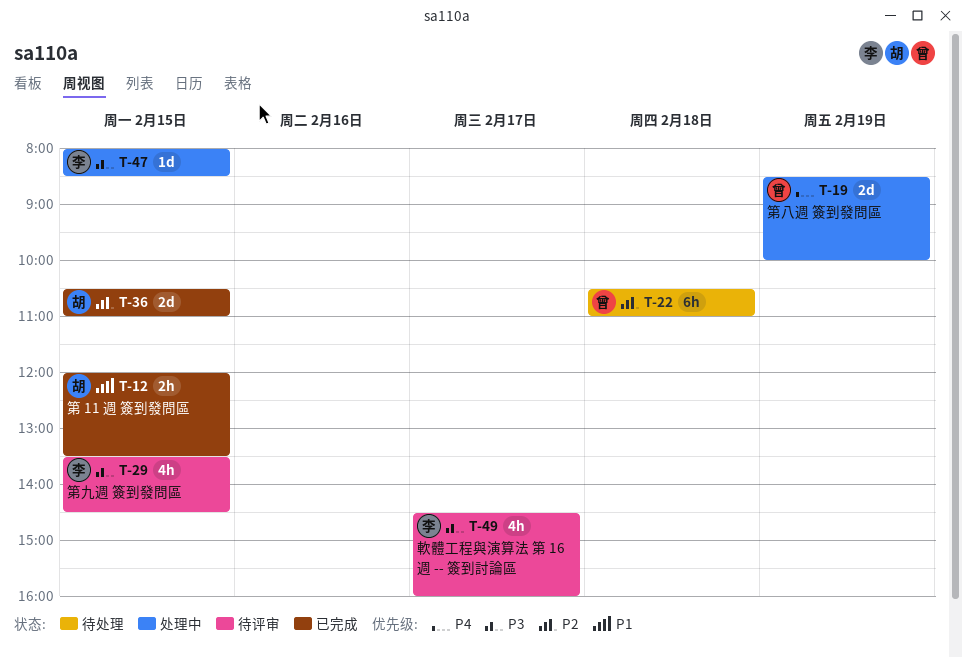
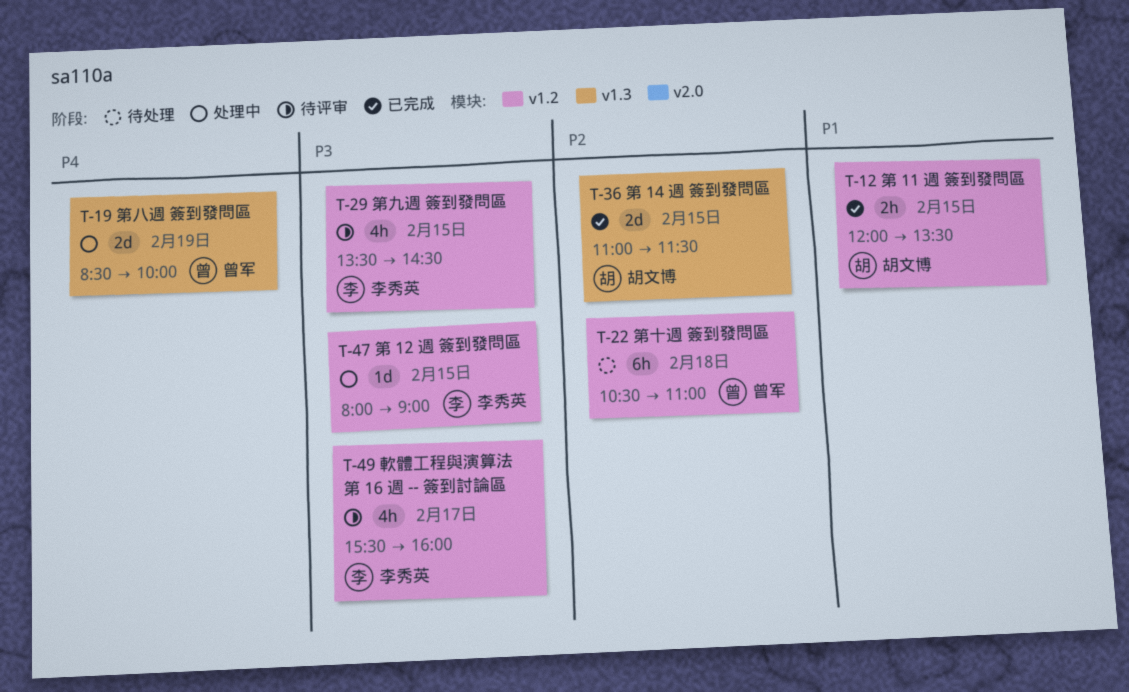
T-36, begins: 10:30 -> 11:00
T-36, ends: 11:00 -> 11:30
T-47, ends: 08:30 -> 09:00
T-49, begins: 14:30 -> 15:30

